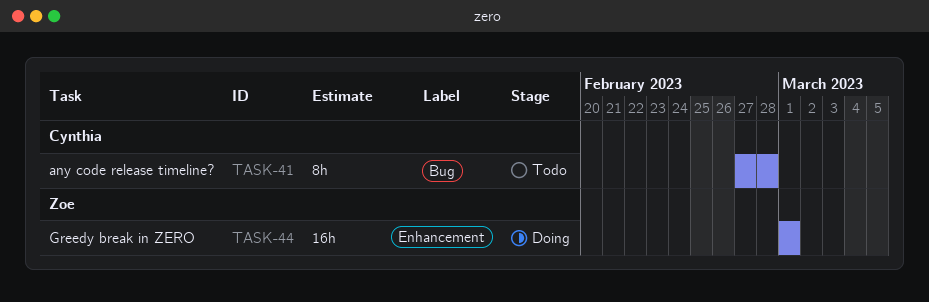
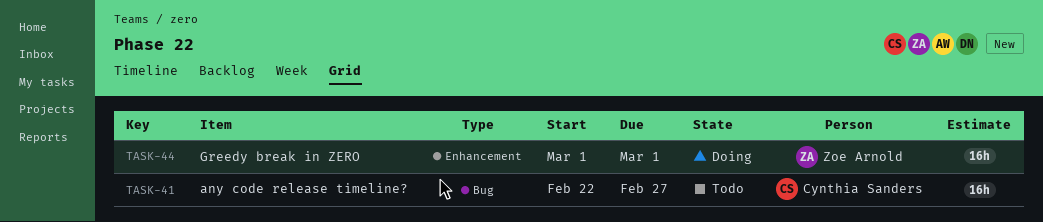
TASK-41, estimate: 8h -> 16h
TASK-41, start: Feb 27 -> Feb 22
TASK-41, due: Feb 28 -> Feb 27

